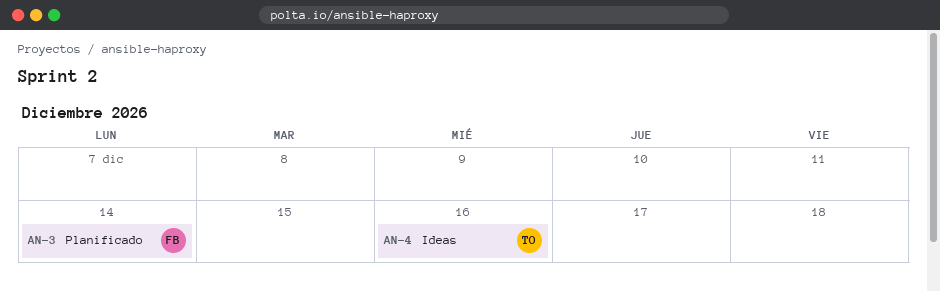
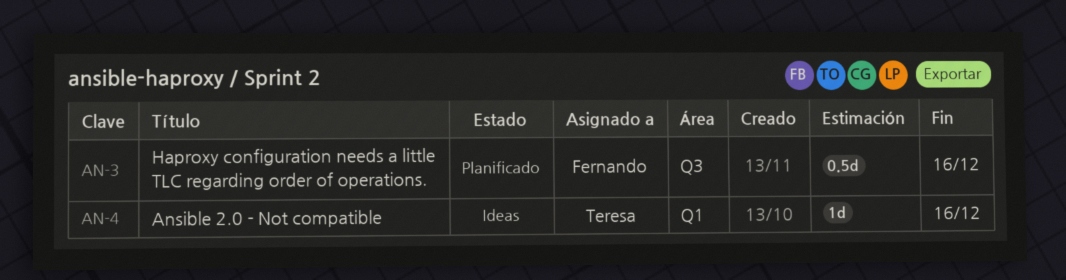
AN-3, due: Dec 14 -> Dec 16

